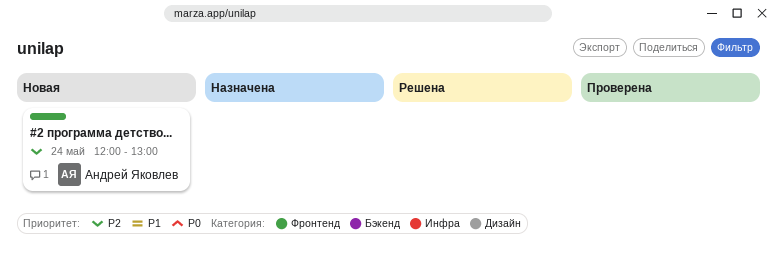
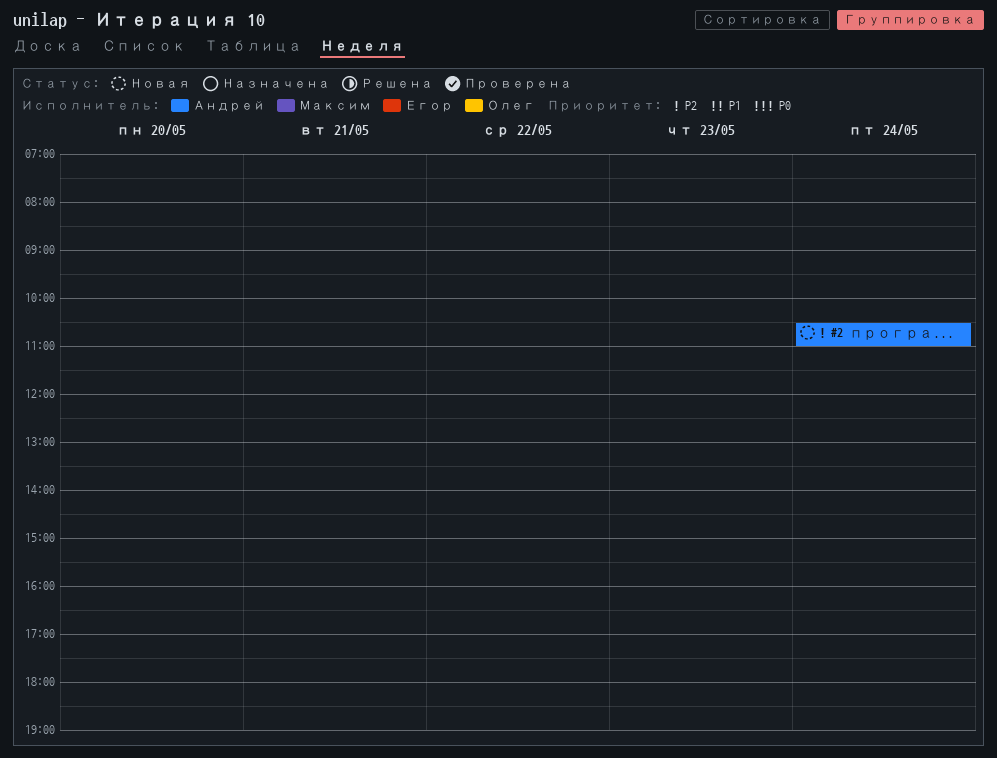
#2, begins: 12:00 -> 10:30
#2, ends: 13:00 -> 11:00

